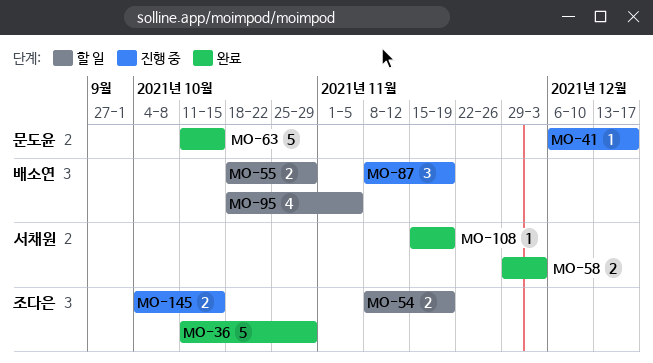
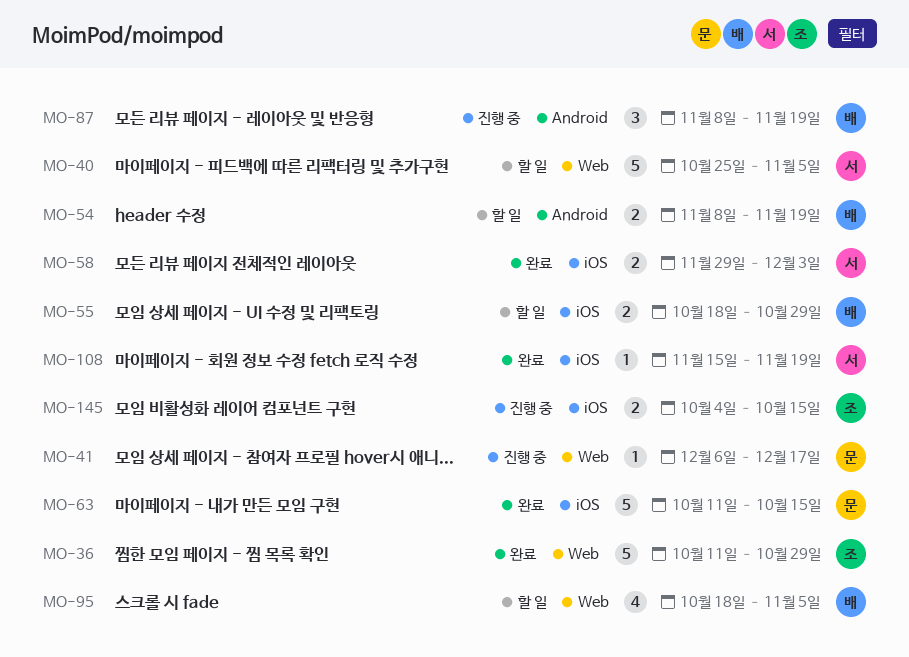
MO-40: none -> present
MO-54, owner: 조다은 -> 배소연

